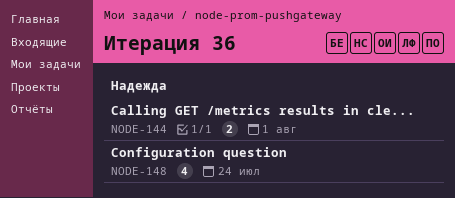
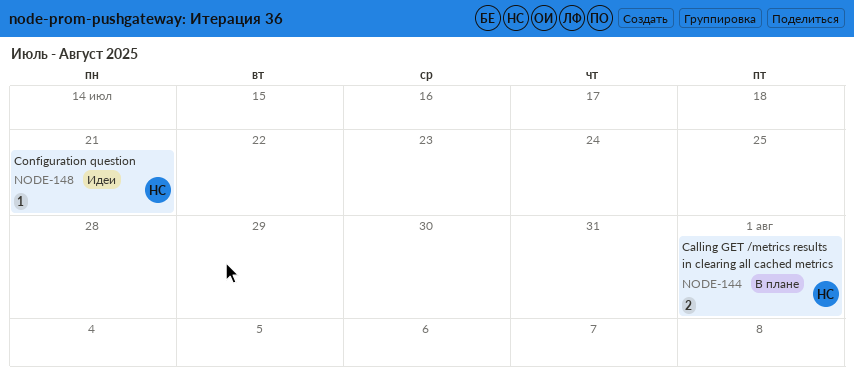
NODE-148, estimate: 4 -> 1
NODE-148, due: Jul 24 -> Jul 21

